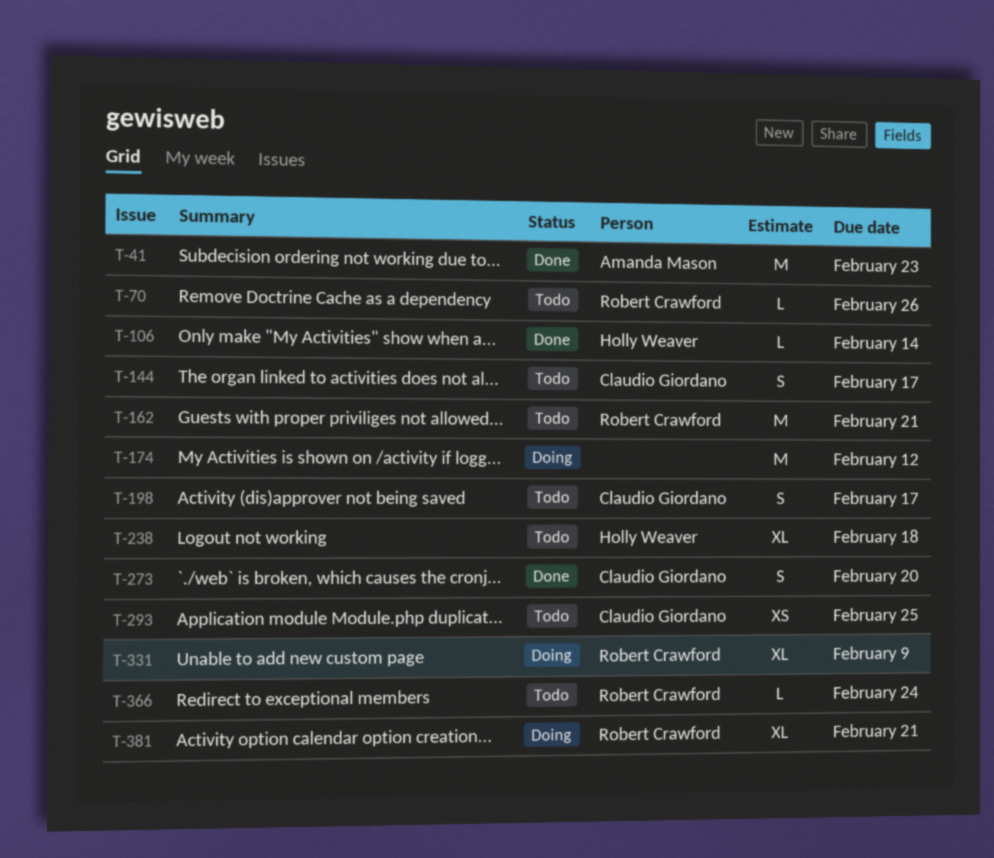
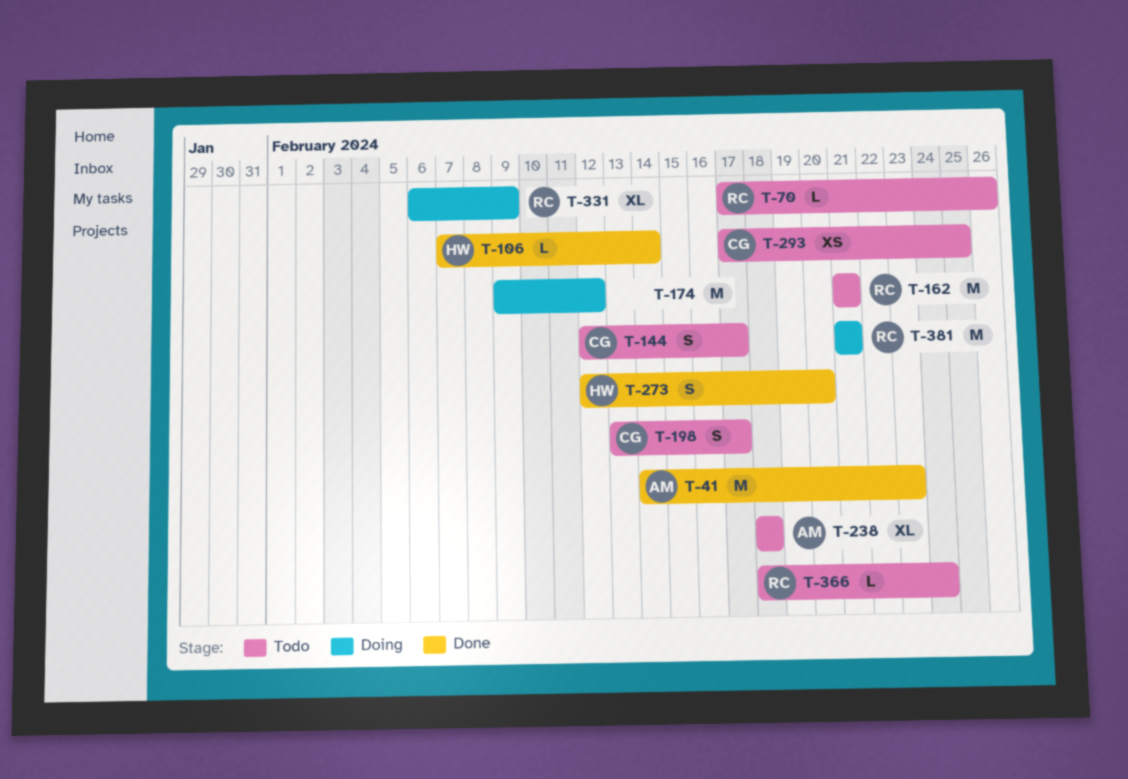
T-238, owner: Holly Weaver -> Amanda Mason
T-273, owner: Claudio Giordano -> Holly Weaver
T-381, estimate: XL -> M

